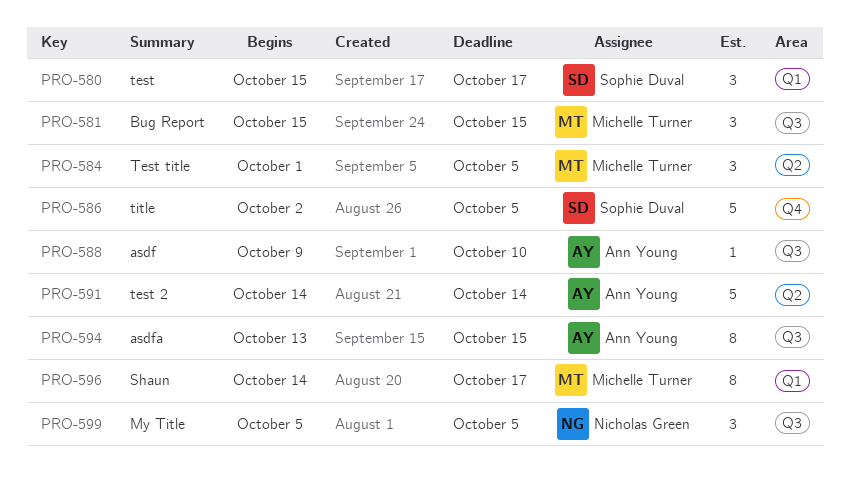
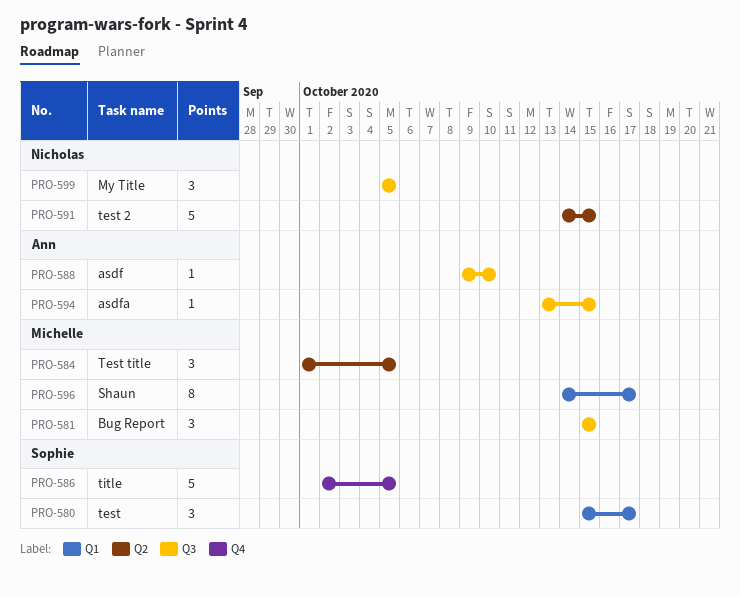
PRO-591, owner: Ann Young -> Nicholas Green
PRO-591, due: Oct 14 -> Oct 15
PRO-594, estimate: 8 -> 1

